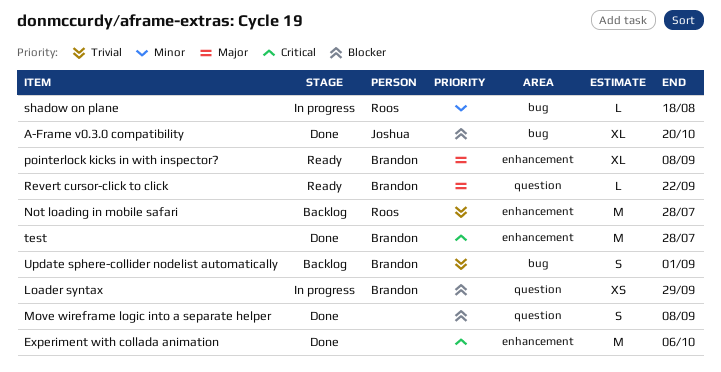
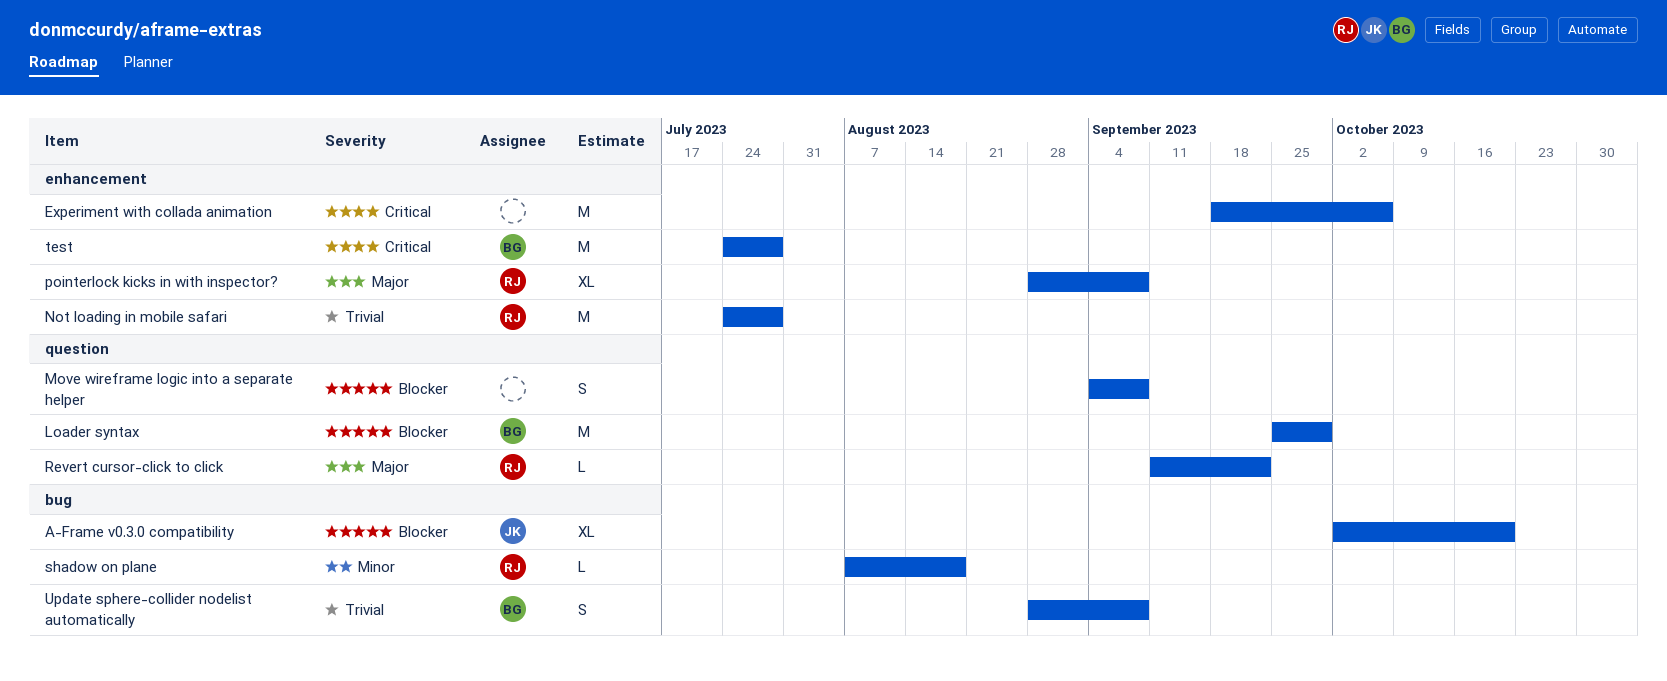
Loader syntax, estimate: XS -> M
pointerlock kicks in with inspector?, owner: Brandon -> Roos
Revert cursor-click to click, owner: Brandon -> Roos
Update sphere-collider nodelist automatically, due: Sep 1 -> Sep 8

